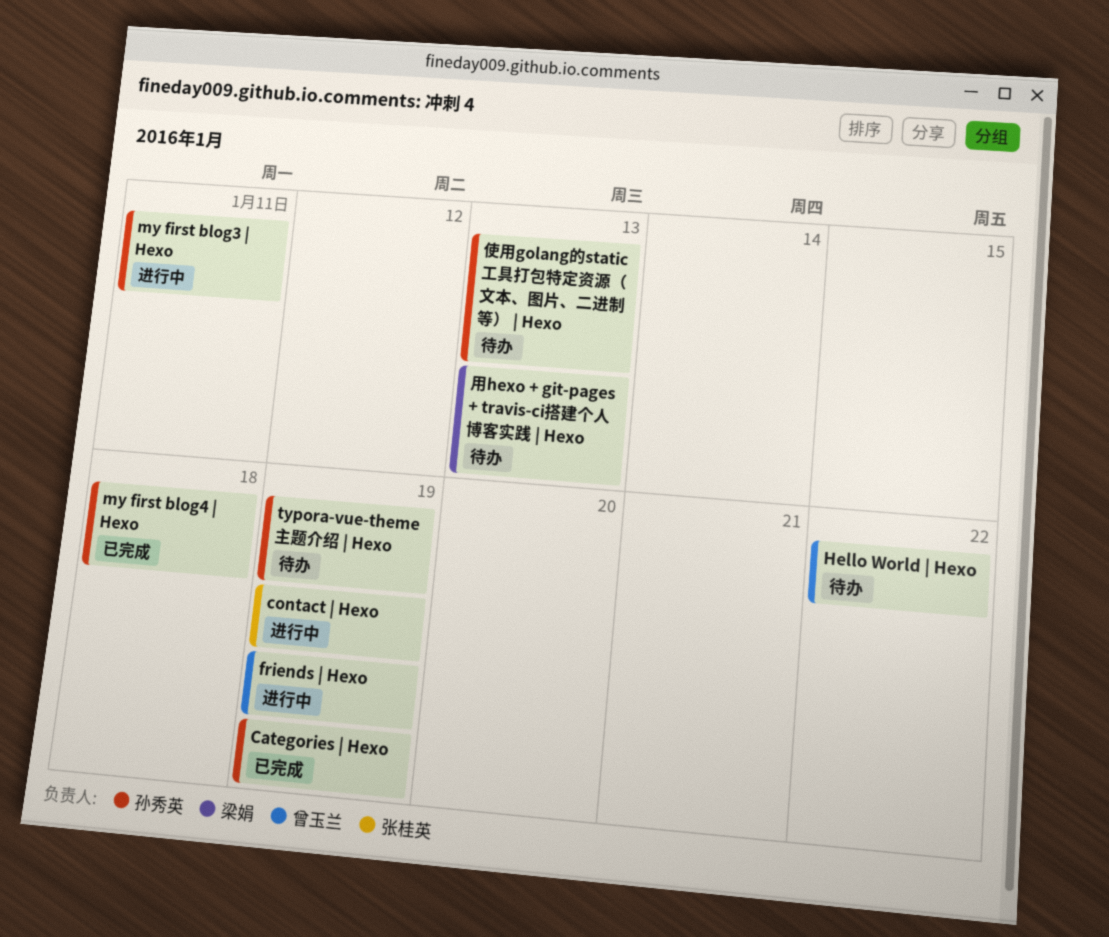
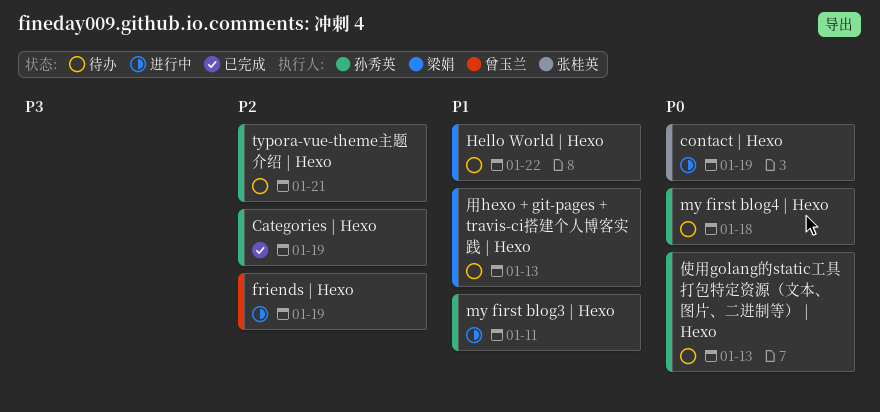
Hello World | Hexo, owner: 曾玉兰 -> 梁娟
my first blog4 | Hexo, status: 已完成 -> 待办
typora-vue-theme主题介绍 | Hexo, due: Jan 19 -> Jan 21

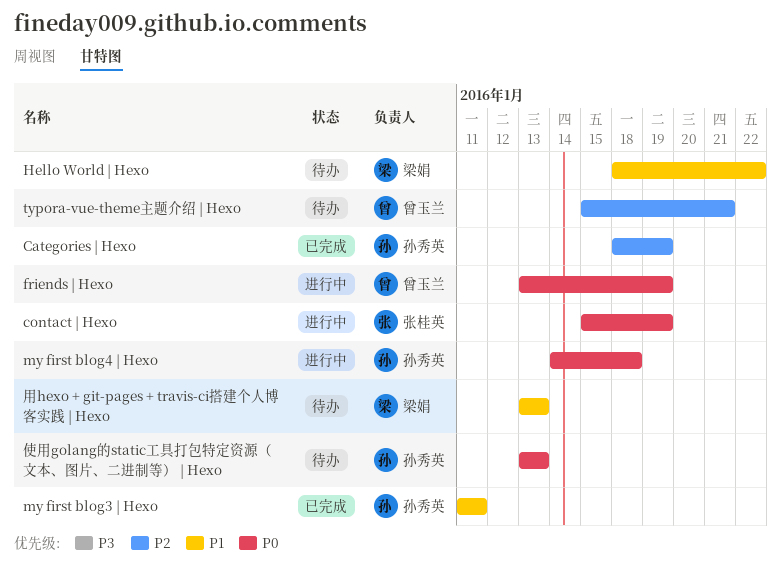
friends | Hexo, priority: P2 -> P0
my first blog3 | Hexo, status: 进行中 -> 已完成
my first blog4 | Hexo, status: 待办 -> 进行中
typora-vue-theme主题介绍 | Hexo, owner: 孙秀英 -> 曾玉兰

